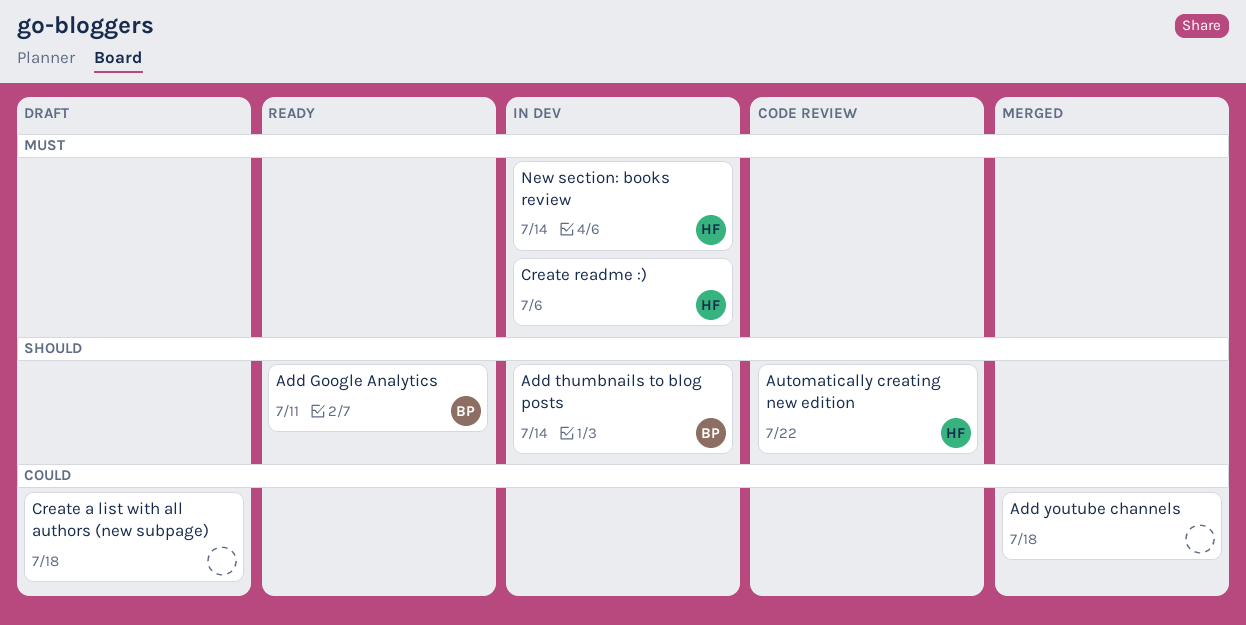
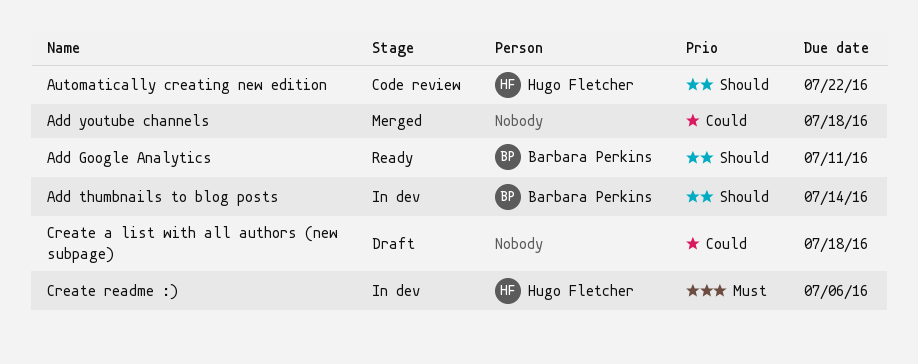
New section: books review: present -> none

